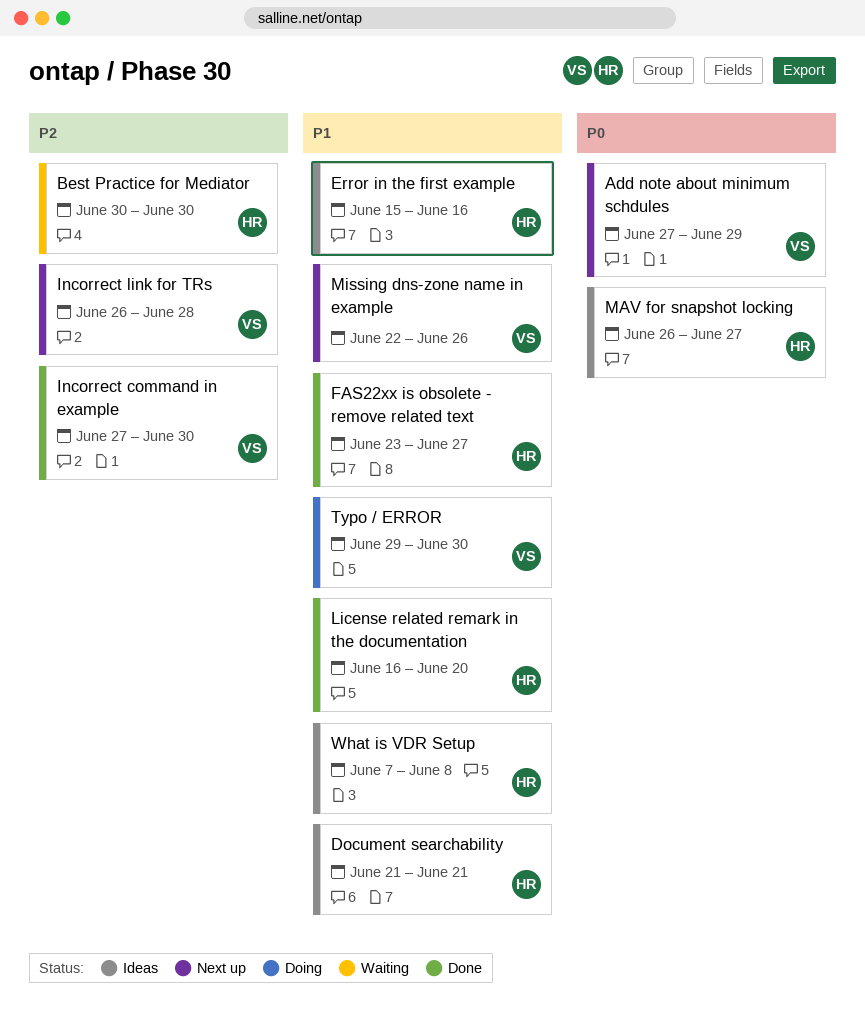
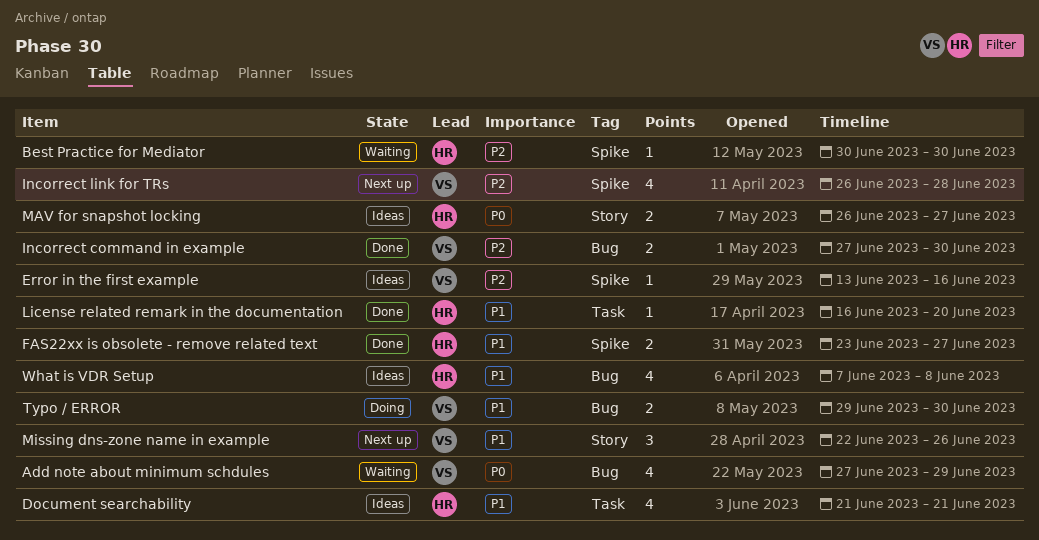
Add note about minimum schdules, status: Next up -> Waiting
Error in the first example, owner: HR -> VS
Error in the first example, priority: P1 -> P2
Error in the first example, start: Jun 15 -> Jun 13

